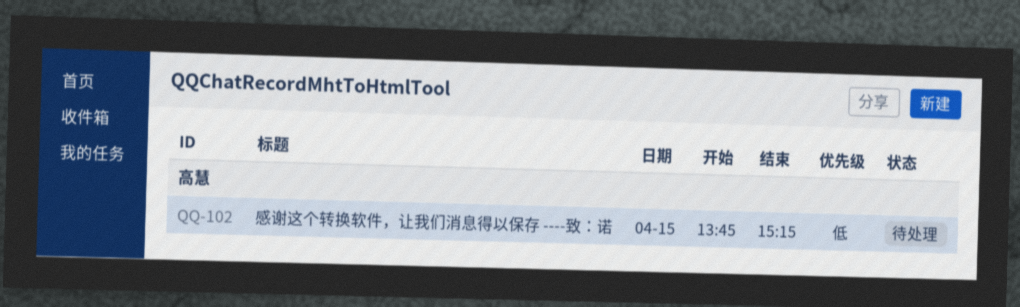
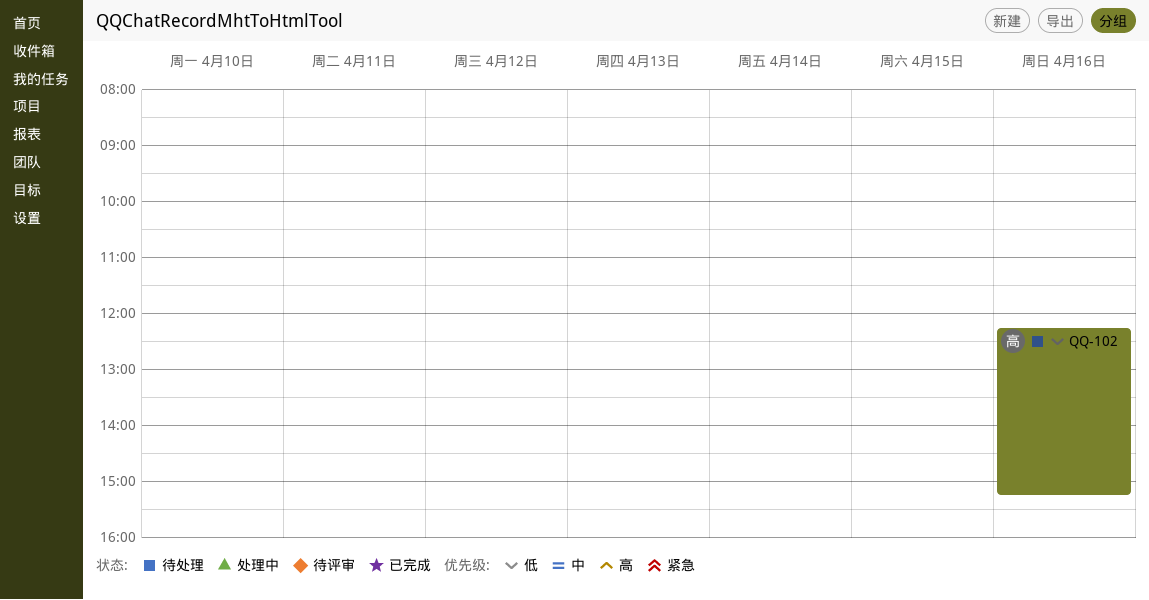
QQ-102, day: Apr 15 -> Apr 16
QQ-102, begins: 13:45 -> 12:15

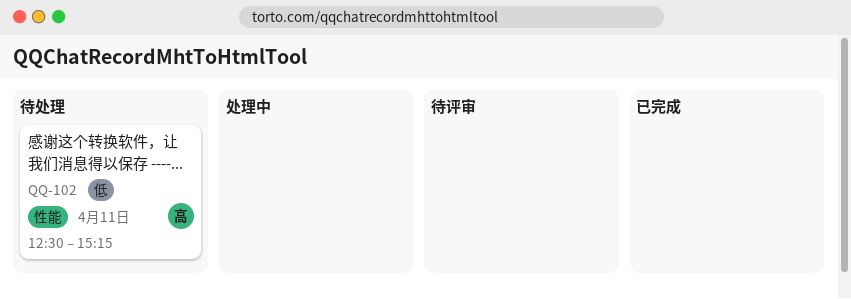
QQ-102, day: Apr 16 -> Apr 11
QQ-102, begins: 12:15 -> 12:30

